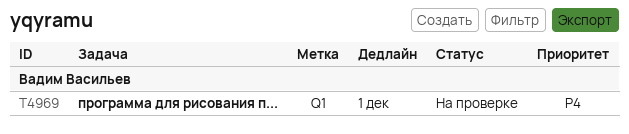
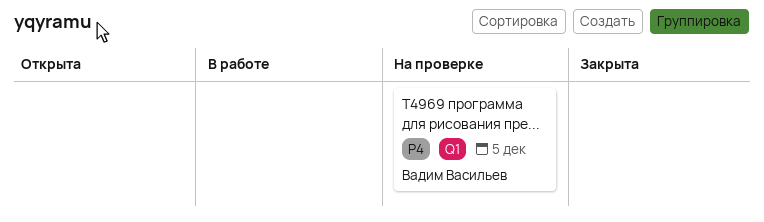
T4969, due: Dec 1 -> Dec 5

